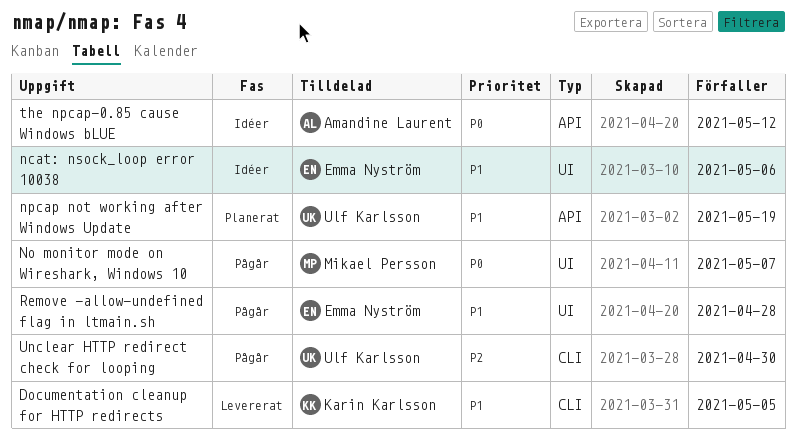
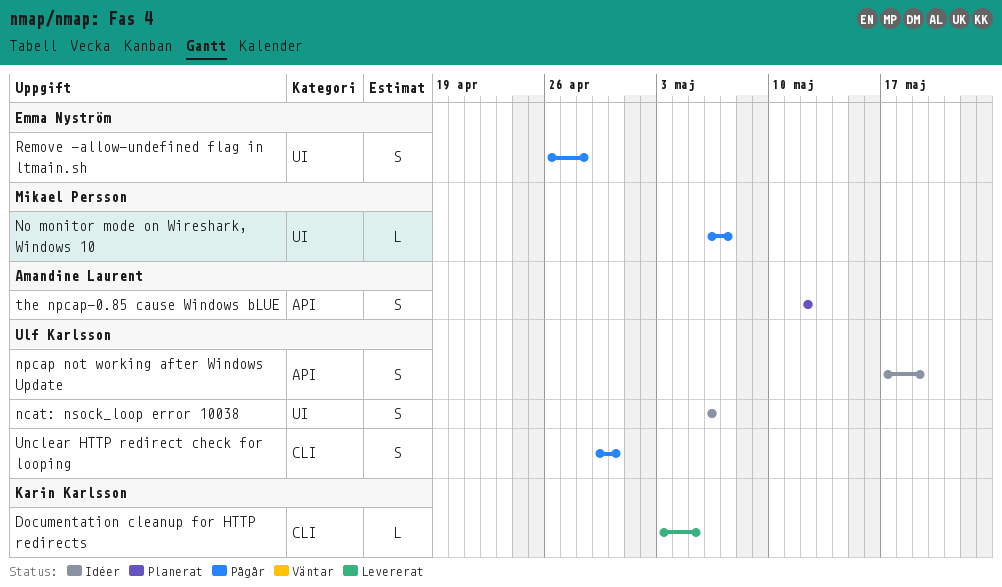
ncat: nsock_loop error 10038, owner: Emma Nyström -> Ulf Karlsson
npcap not working after Windows Update, status: Planerat -> Idéer
the npcap-0.85 cause Windows bLUE, status: Idéer -> Planerat

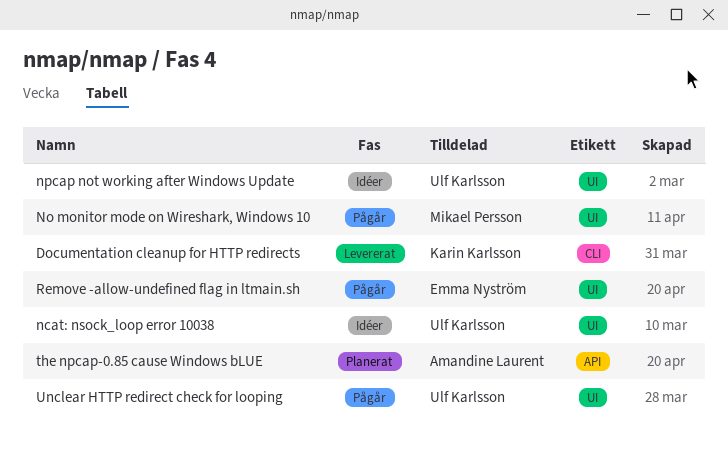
npcap not working after Windows Update, label: API -> UI
Unclear HTTP redirect check for looping, label: CLI -> UI

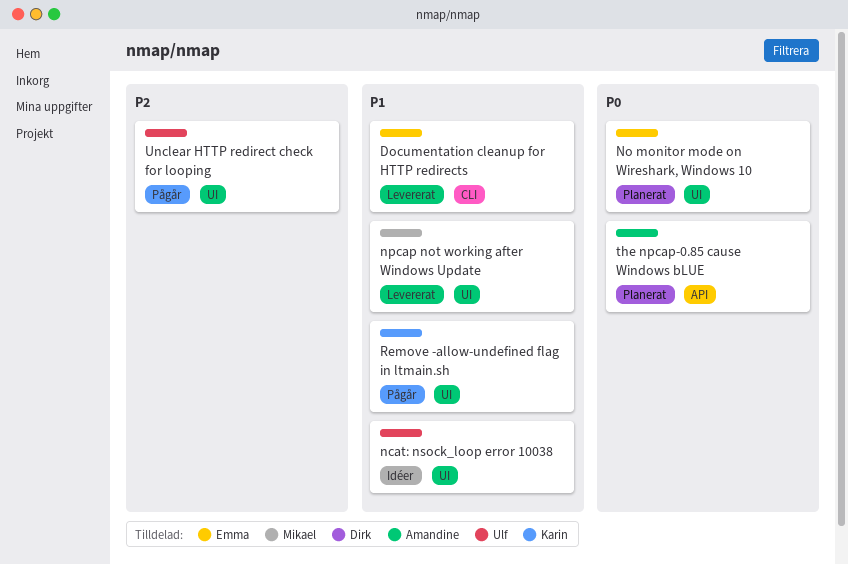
Documentation cleanup for HTTP redirects, owner: Karin Karlsson -> Emma Nyström
No monitor mode on Wireshark, Windows 10, status: Pågår -> Planerat
No monitor mode on Wireshark, Windows 10, owner: Mikael Persson -> Emma Nyström
npcap not working after Windows Update, status: Idéer -> Levererat
npcap not working after Windows Update, owner: Ulf Karlsson -> Mikael Persson
Remove -allow-undefined flag in ltmain.sh, owner: Emma Nyström -> Karin Karlsson

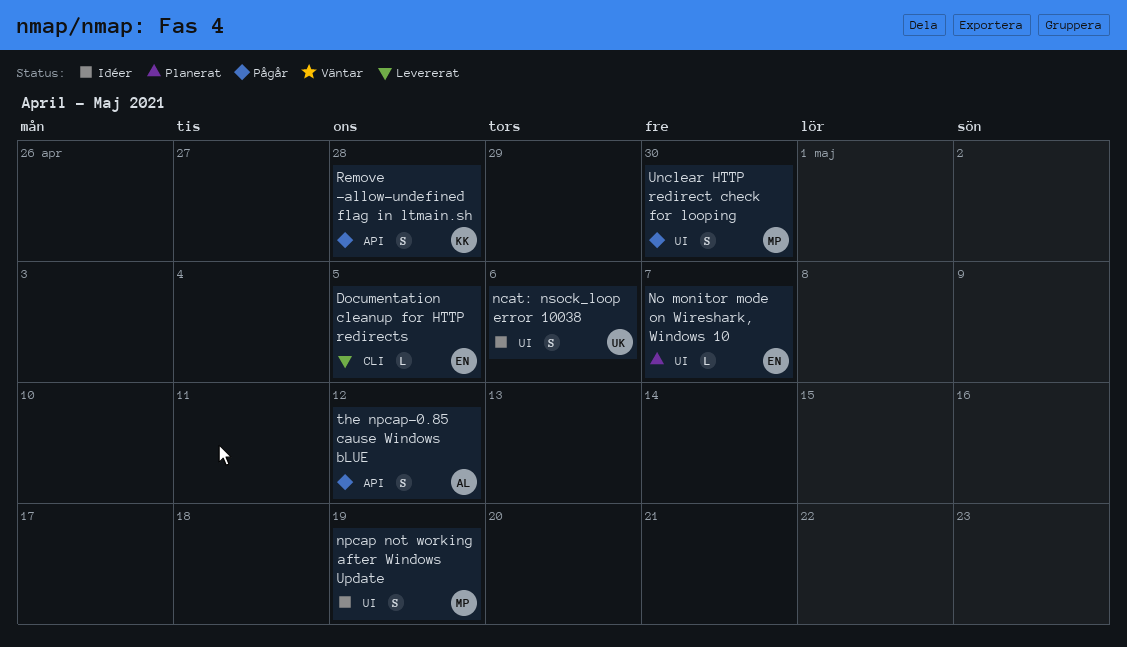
npcap not working after Windows Update, status: Levererat -> Idéer
Remove -allow-undefined flag in ltmain.sh, label: UI -> API
the npcap-0.85 cause Windows bLUE, status: Planerat -> Pågår
Unclear HTTP redirect check for looping, owner: Ulf -> Mikael

